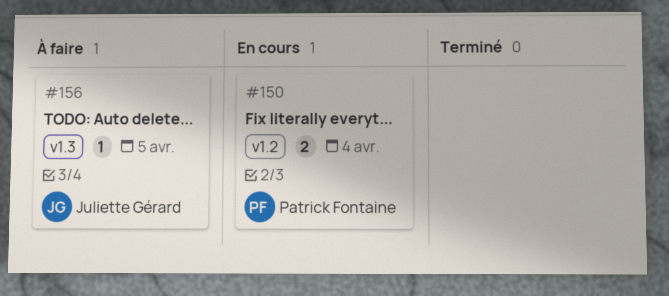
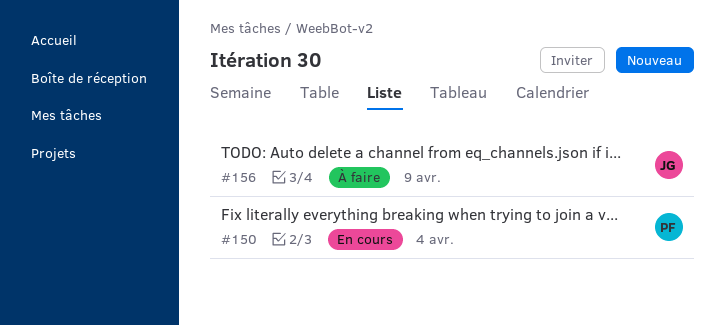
#156, due: Apr 5 -> Apr 9

